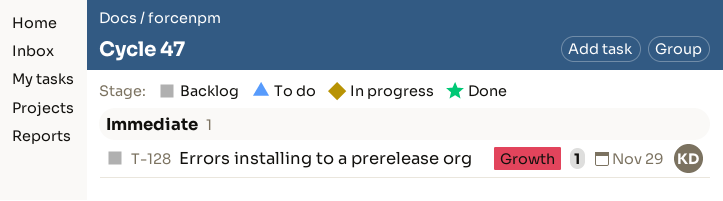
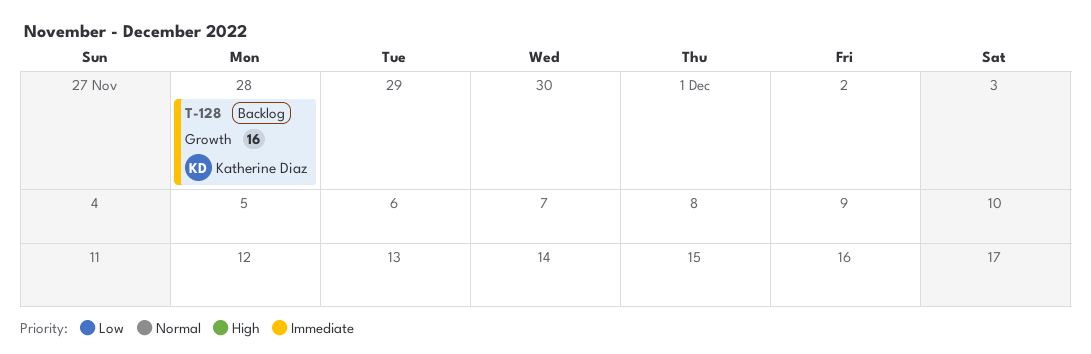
T-128, estimate: 1 -> 16
T-128, due: Nov 29 -> Nov 28

